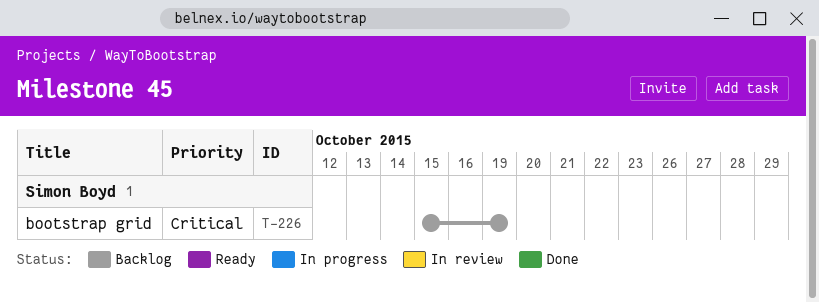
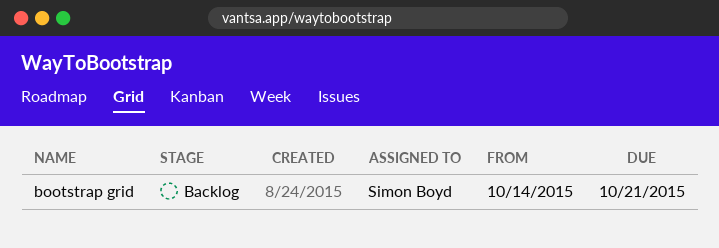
bootstrap grid, start: Oct 15 -> Oct 14
bootstrap grid, due: Oct 19 -> Oct 21

